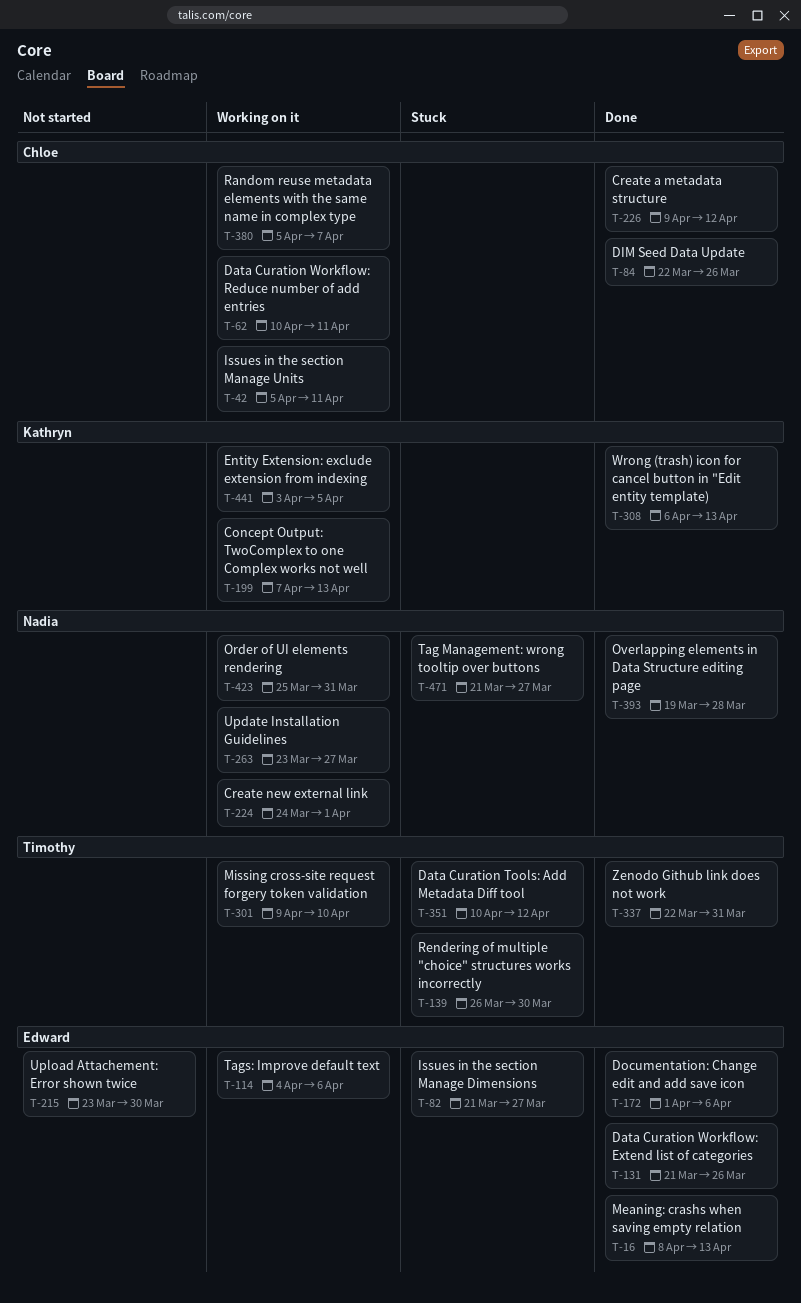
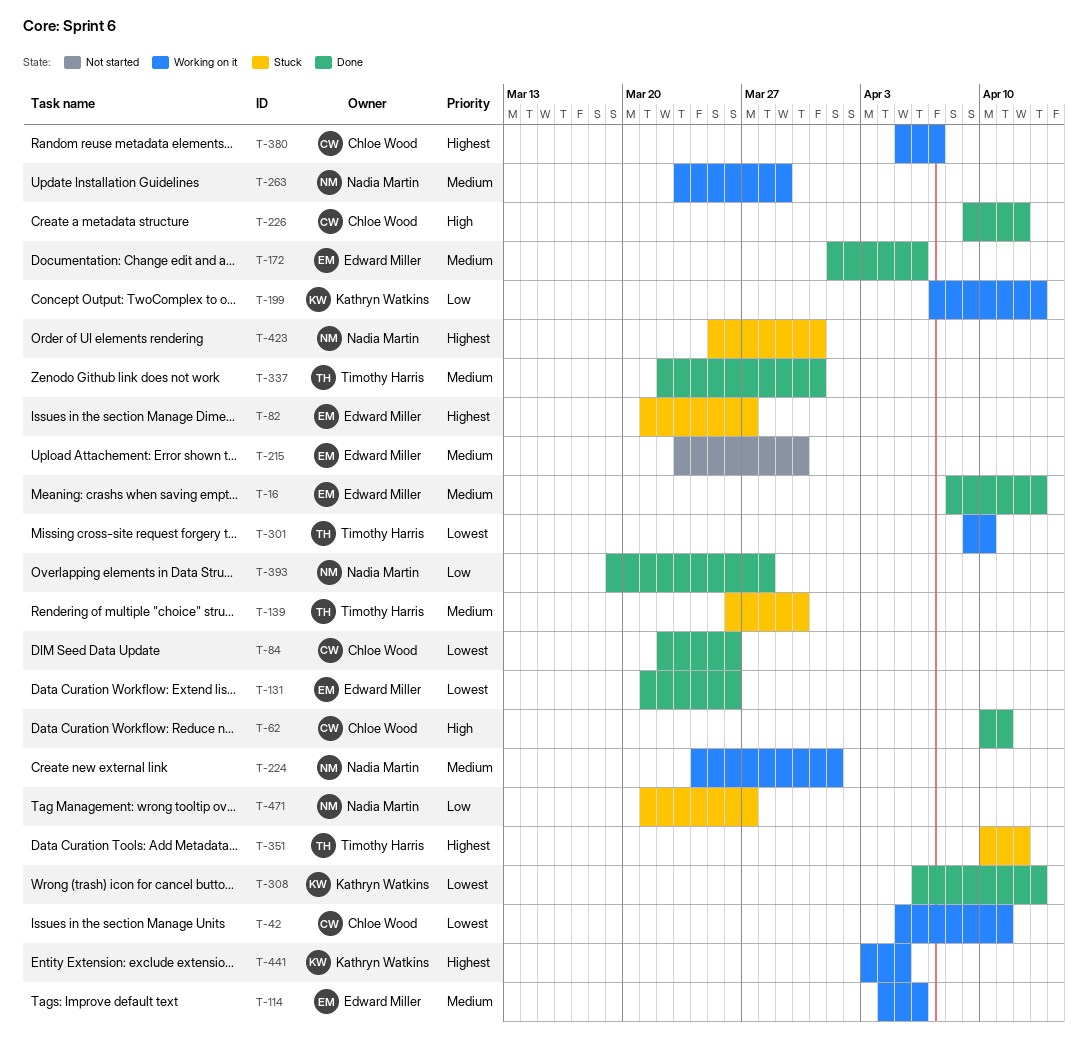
T-62, status: Working on it -> Done
T-263, due: Mar 27 -> Mar 29
T-423, status: Working on it -> Stuck

